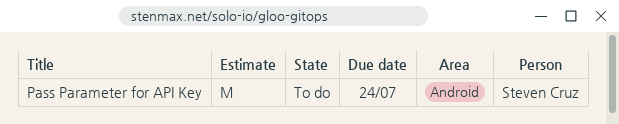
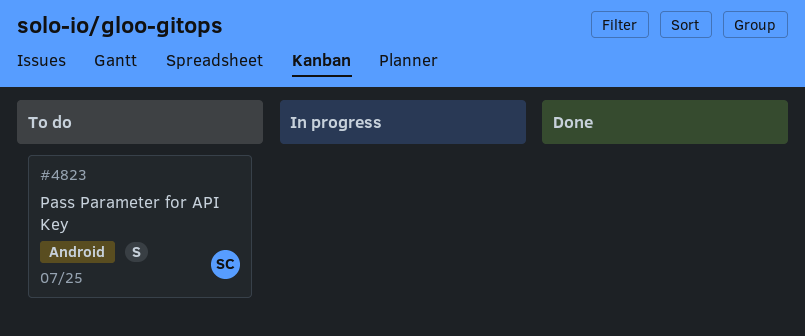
Pass Parameter for API Key, estimate: M -> S
Pass Parameter for API Key, due: Jul 24 -> Jul 25

